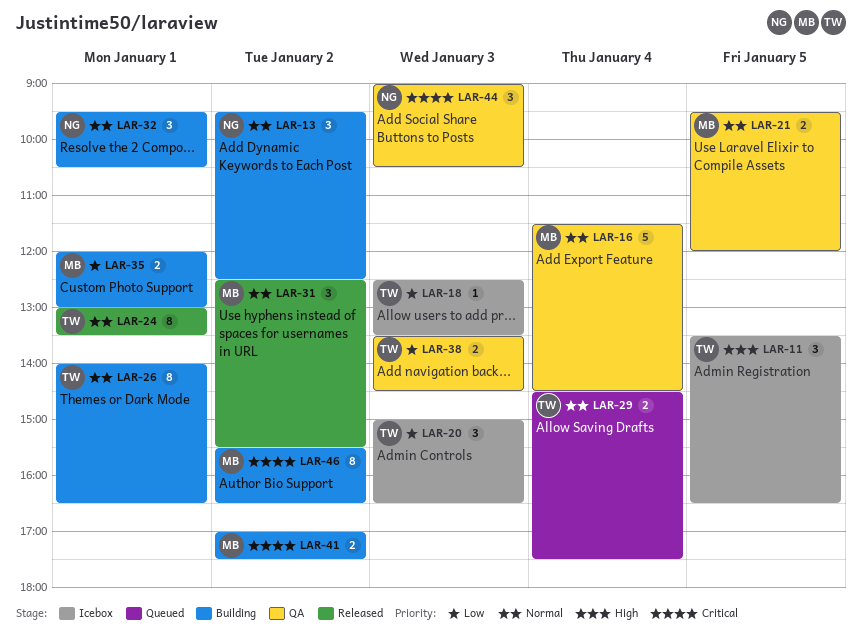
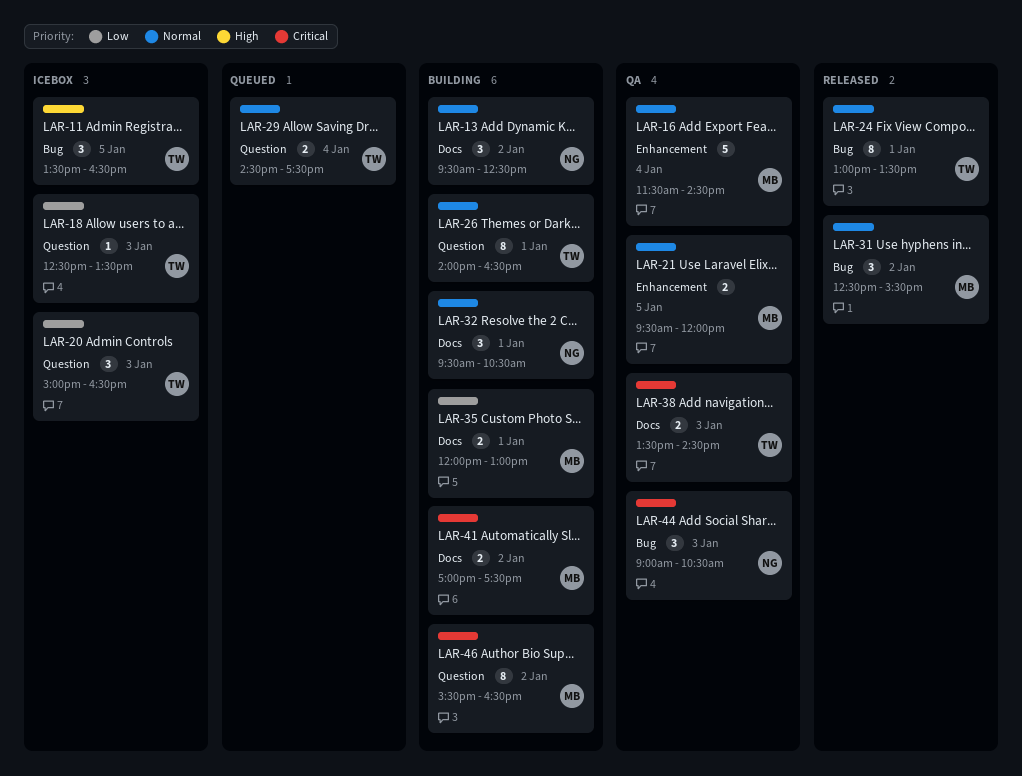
LAR-38, priority: Low -> Critical

